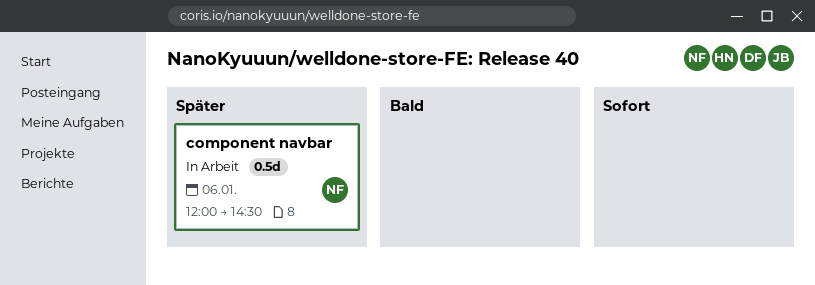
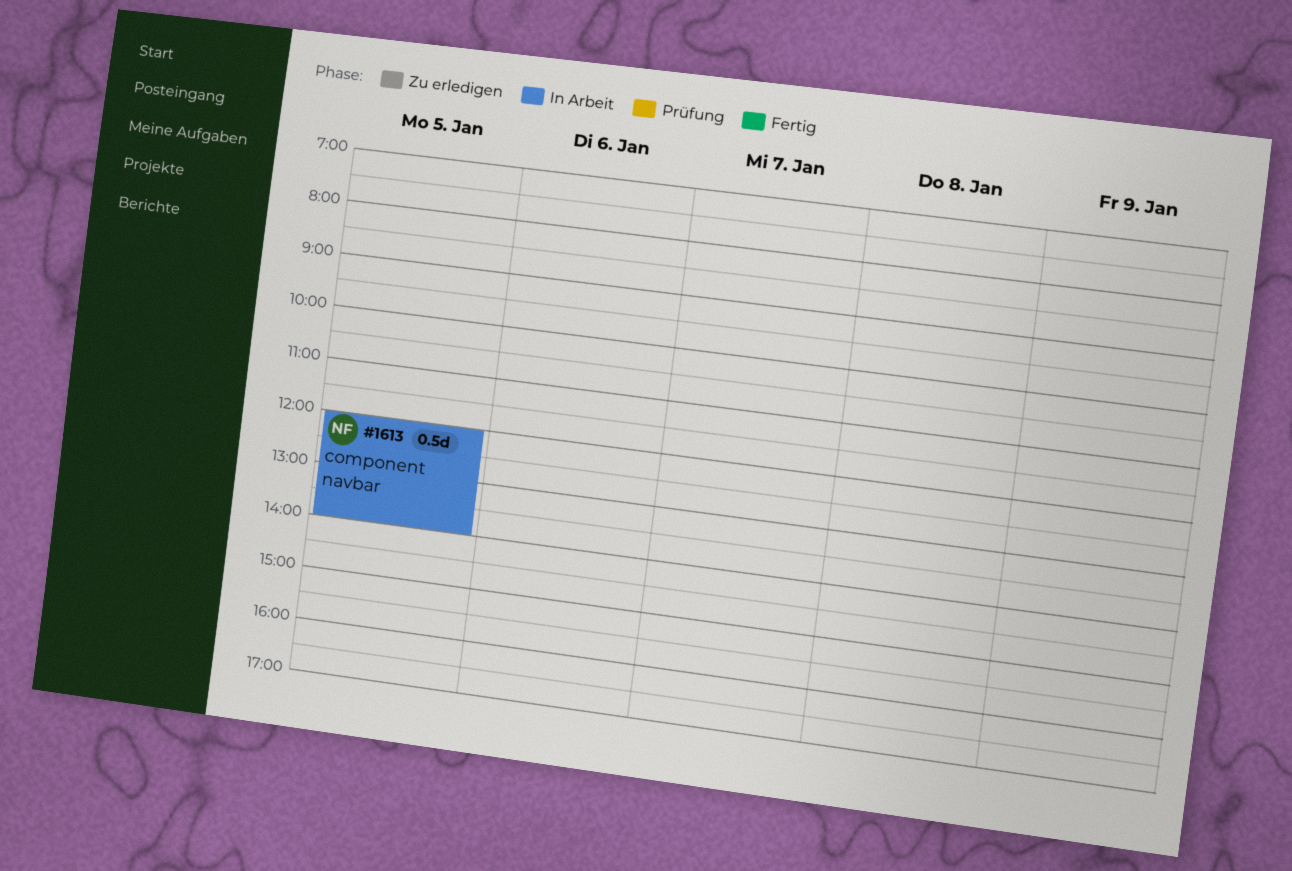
component navbar, day: Jan 6 -> Jan 5
component navbar, ends: 14:30 -> 14:00

